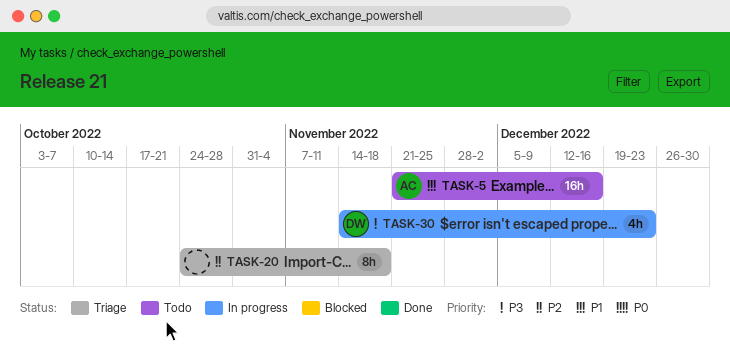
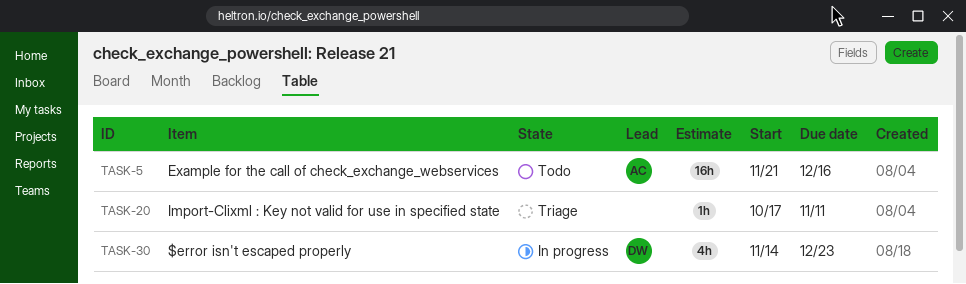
TASK-20, estimate: 8h -> 1h
TASK-20, start: Oct 24 -> Oct 17
TASK-20, due: Nov 18 -> Nov 11

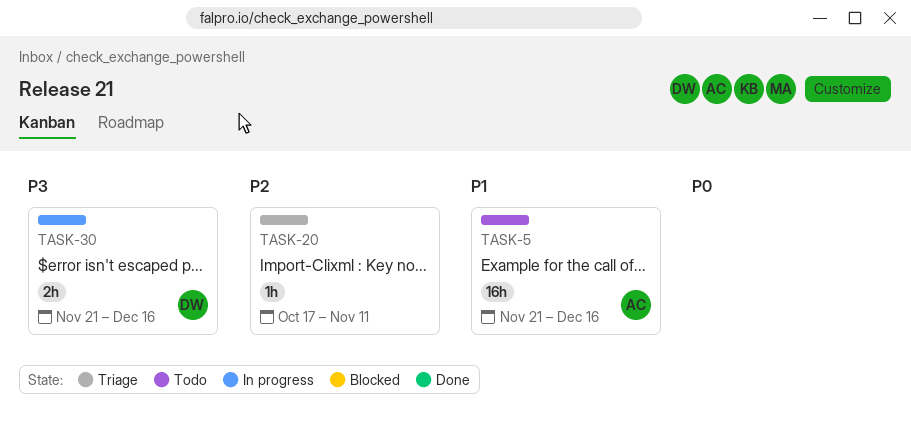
TASK-30, estimate: 4h -> 2h
TASK-30, start: Nov 14 -> Nov 21
TASK-30, due: Dec 23 -> Dec 16

